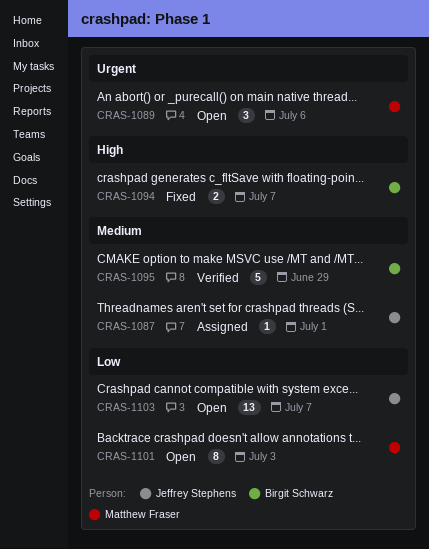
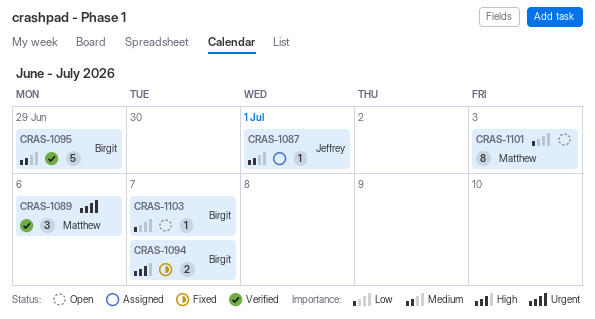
CRAS-1089, status: Open -> Verified
CRAS-1103, owner: Jeffrey Stephens -> Birgit Schwarz
CRAS-1103, estimate: 13 -> 1

